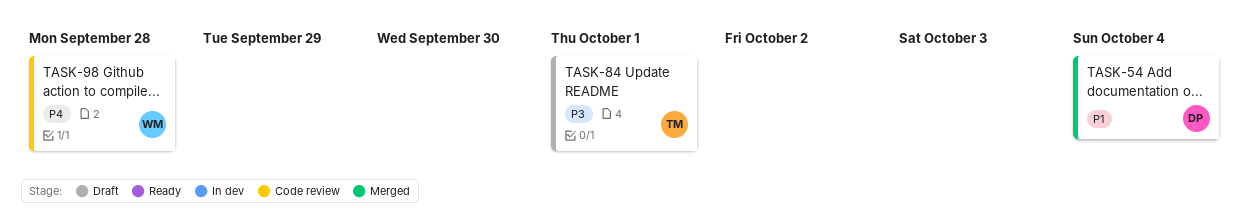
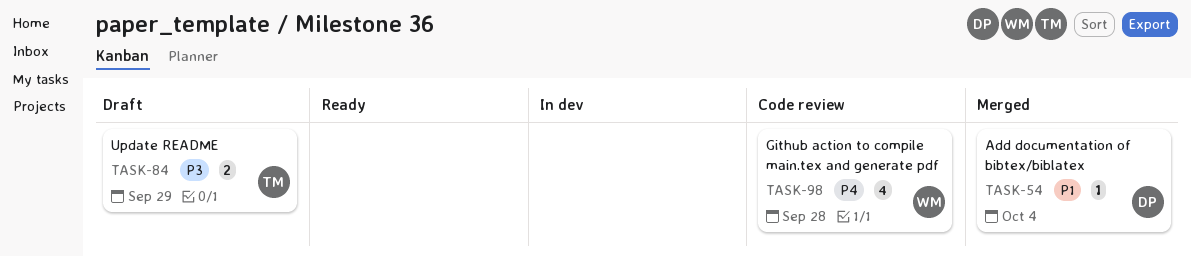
TASK-84, due: Oct 1 -> Sep 29

